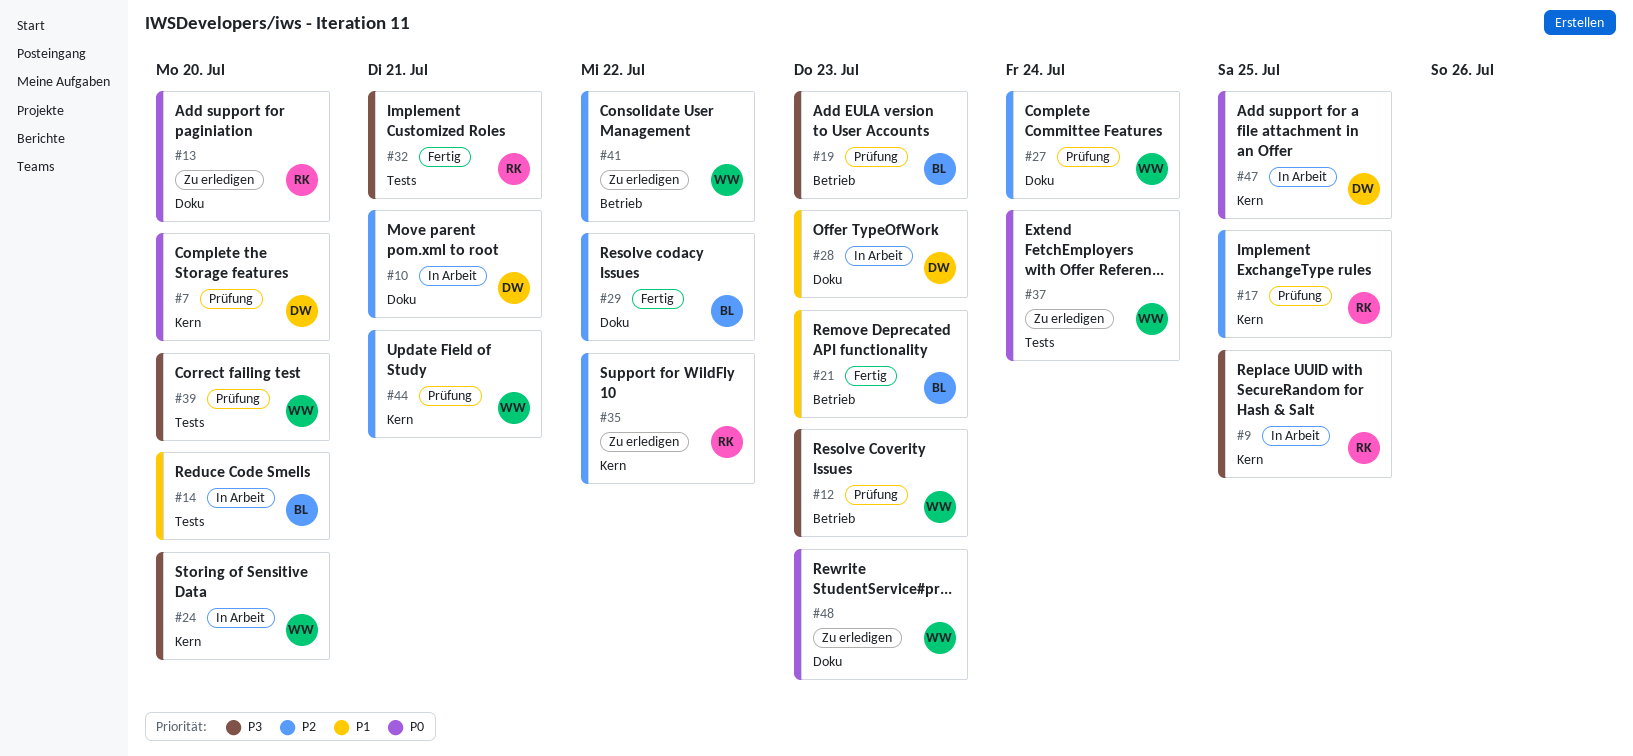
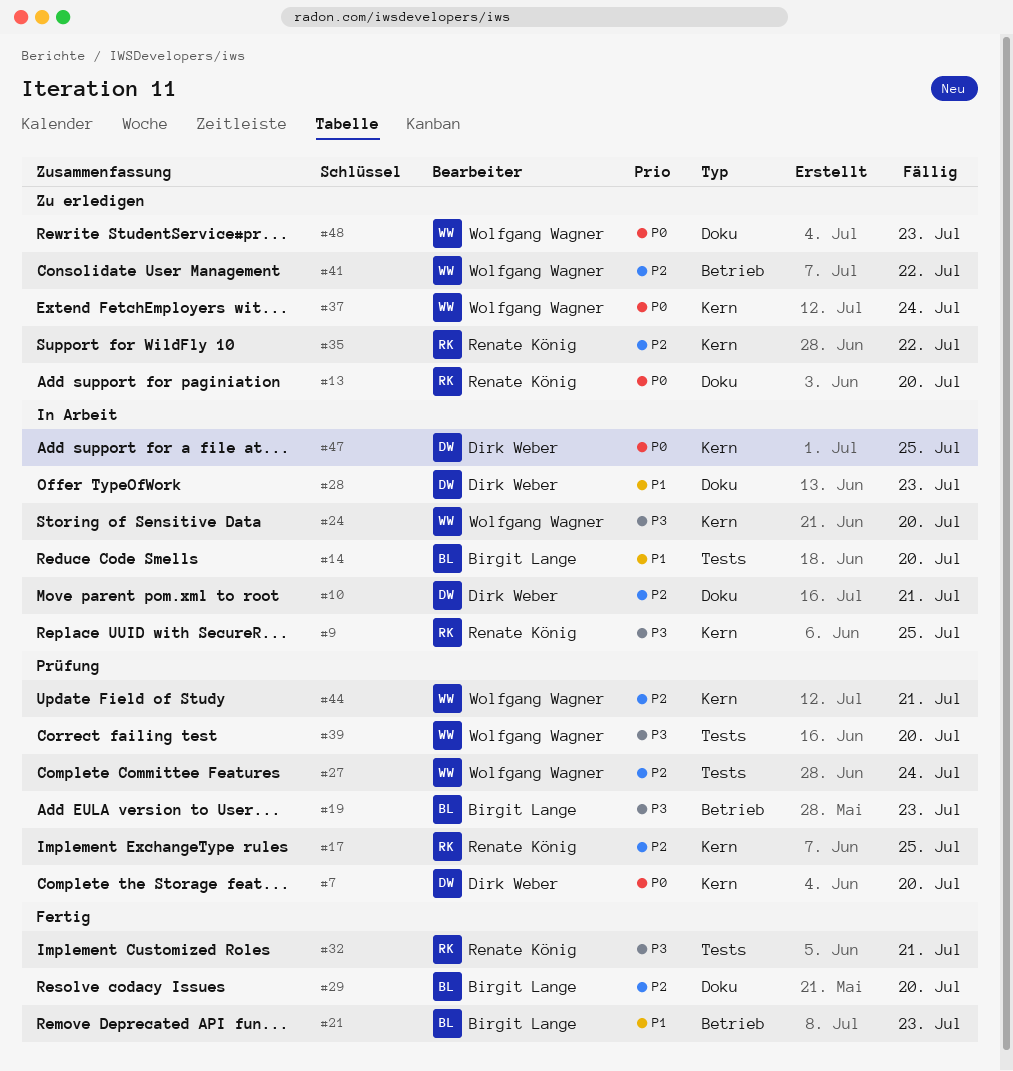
#12: present -> none
#27, label: Doku -> Tests
#29, due: Jul 22 -> Jul 20
#37, label: Tests -> Kern

